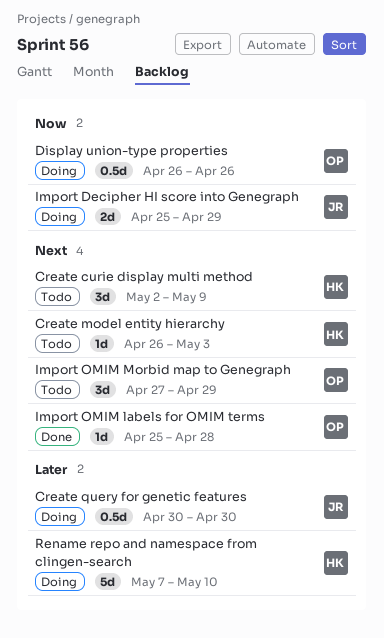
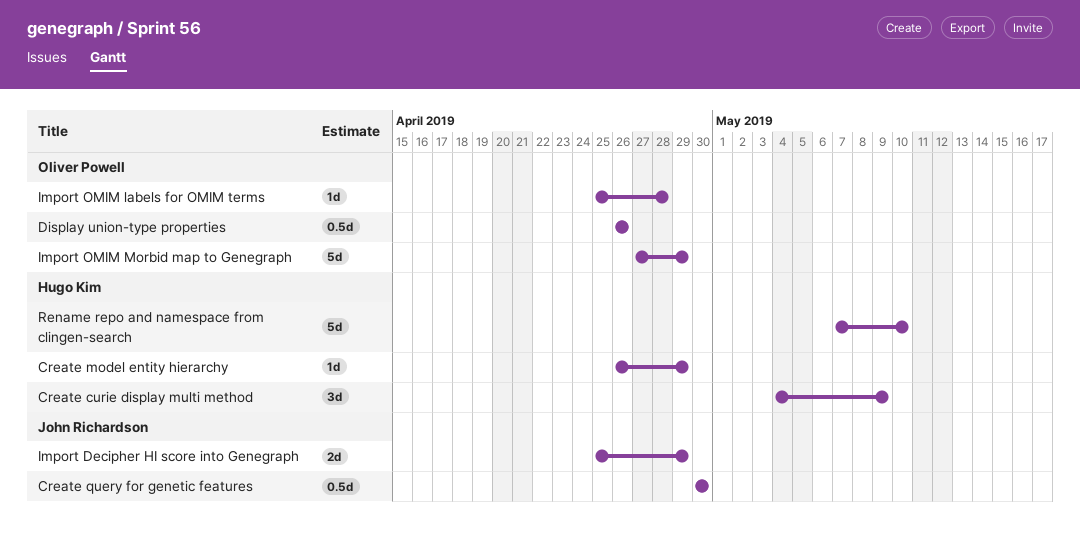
Create curie display multi method, start: May 2 -> May 4
Create model entity hierarchy, due: May 3 -> Apr 29
Import OMIM Morbid map to Genegraph, estimate: 3d -> 5d

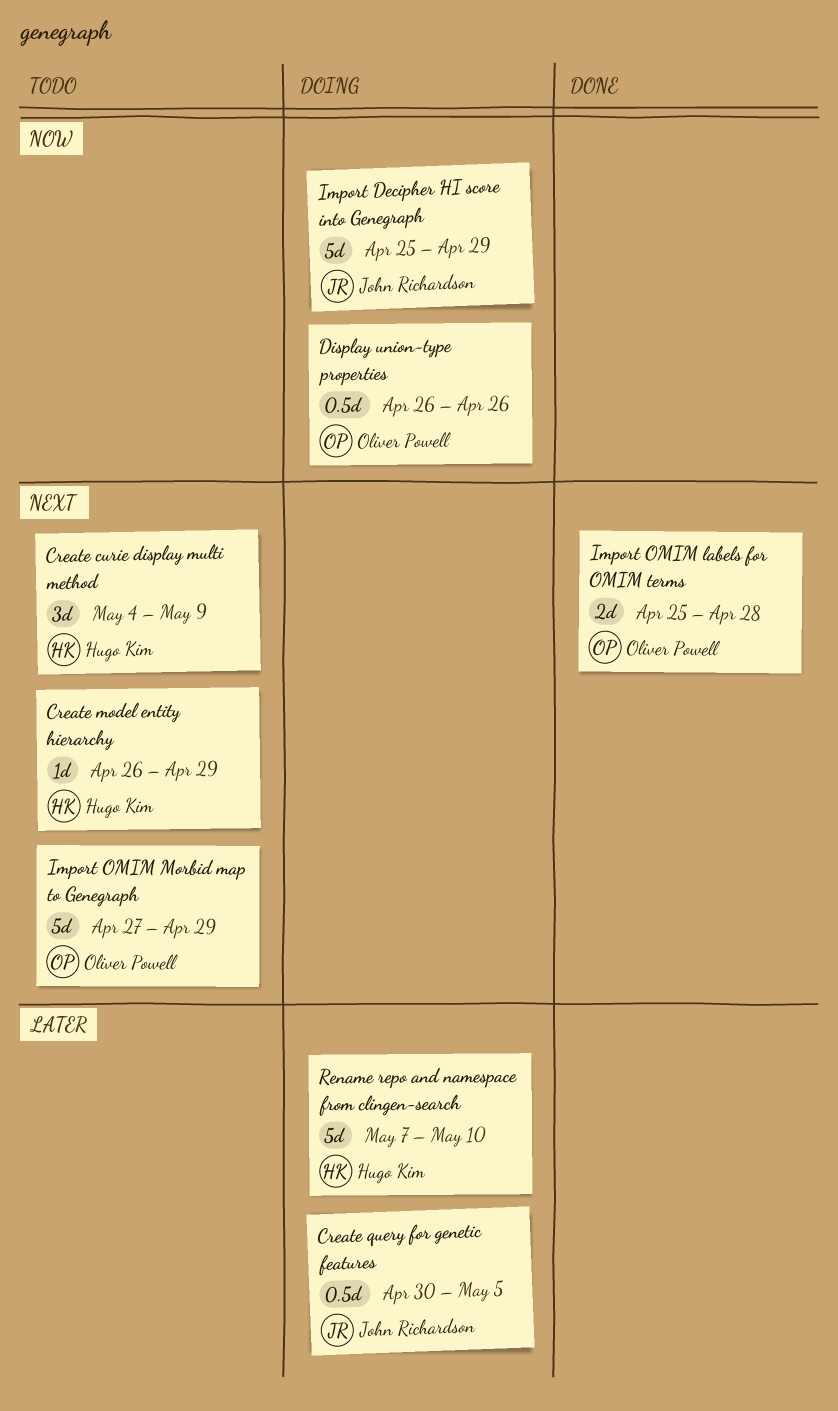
Create query for genetic features, due: Apr 30 -> May 5
Import Decipher HI score into Genegraph, estimate: 2d -> 5d
Import OMIM labels for OMIM terms, estimate: 1d -> 2d

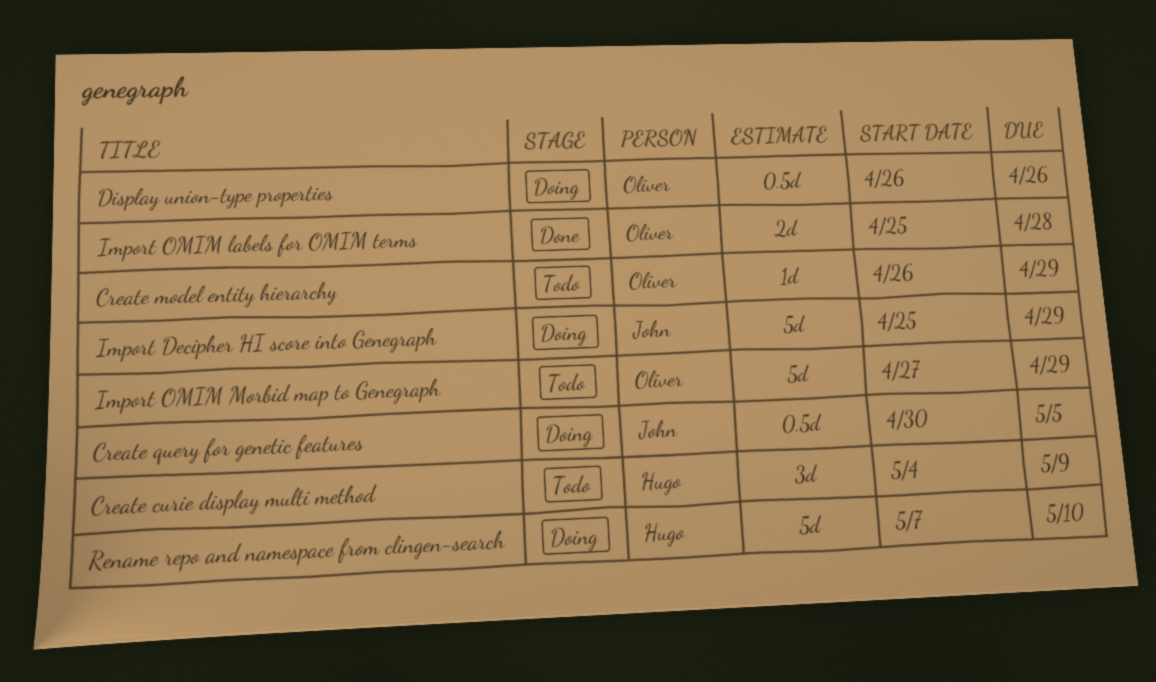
Create model entity hierarchy, owner: Hugo Kim -> Oliver Powell

